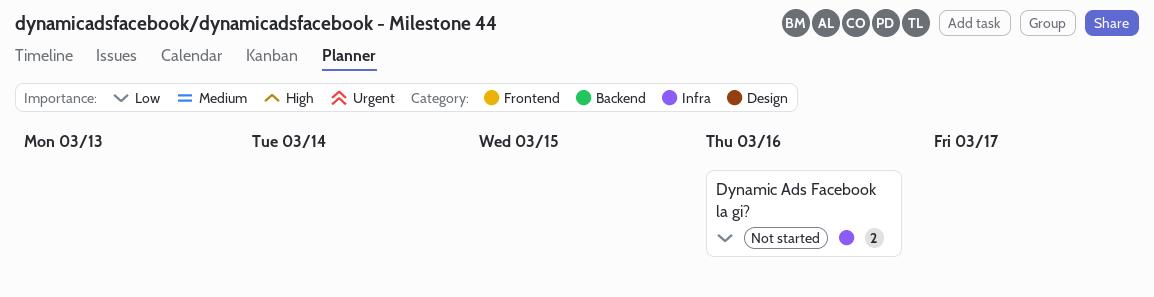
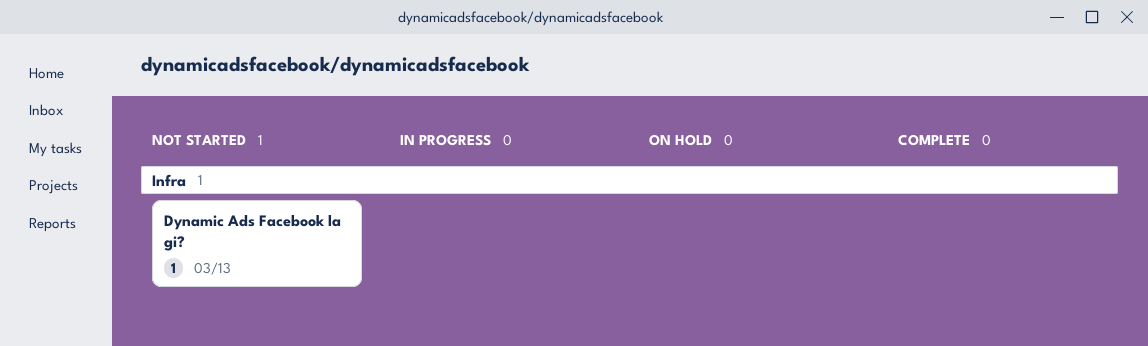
Dynamic Ads Facebook la gi?, estimate: 2 -> 1
Dynamic Ads Facebook la gi?, due: Mar 16 -> Mar 13

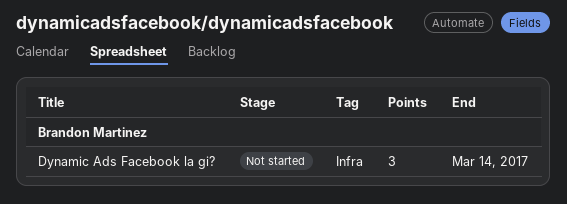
Dynamic Ads Facebook la gi?, estimate: 1 -> 3
Dynamic Ads Facebook la gi?, due: Mar 13 -> Mar 14

